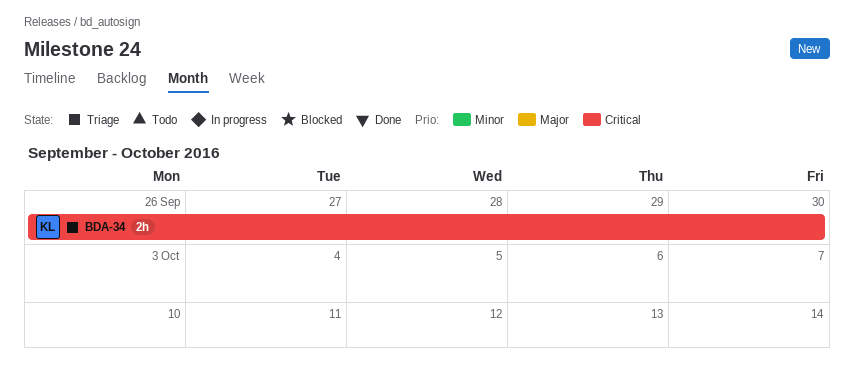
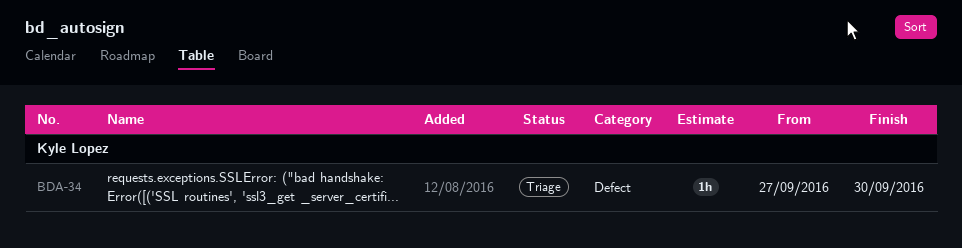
BDA-34, estimate: 2h -> 1h
BDA-34, start: Sep 26 -> Sep 27

